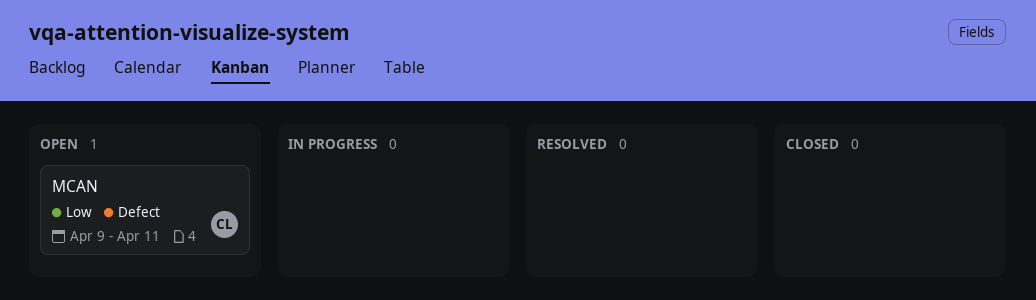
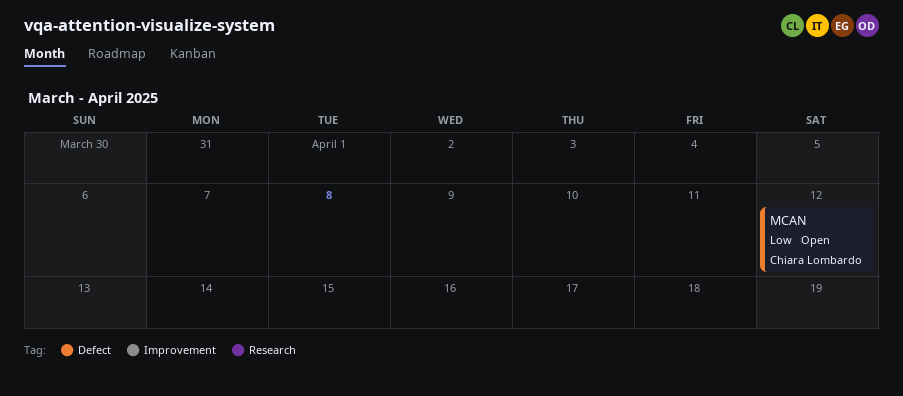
MCAN, due: Apr 11 -> Apr 12

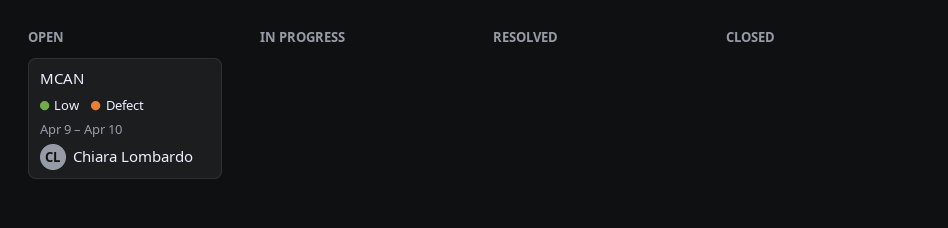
MCAN, due: Apr 12 -> Apr 10

